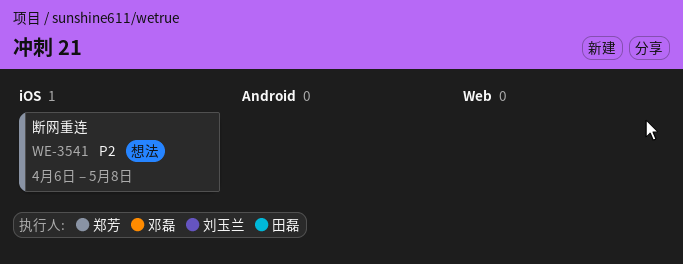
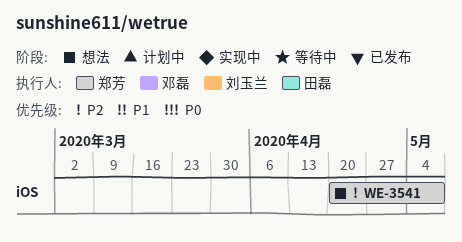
WE-3541, start: Apr 6 -> Apr 20

